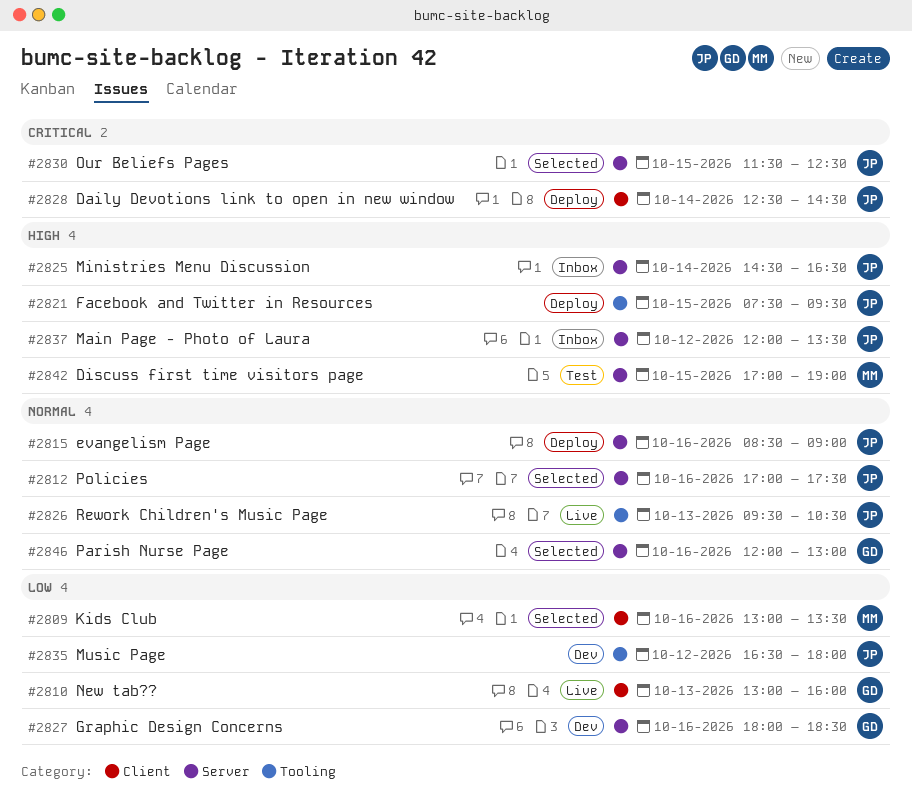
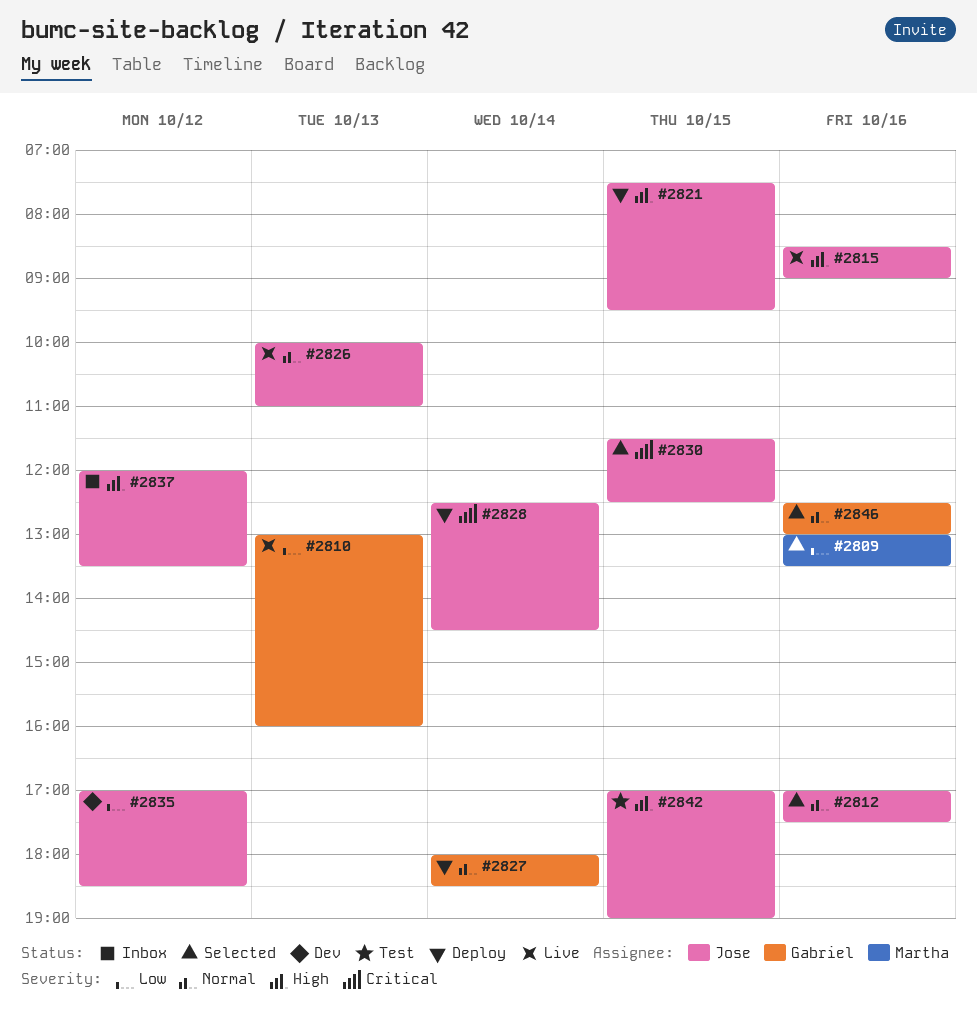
#2815, status: Deploy -> Live
#2815, priority: Normal -> High
#2825: present -> none
#2826, begins: 09:30 -> 10:00
#2826, ends: 10:30 -> 11:00
#2827, status: Dev -> Deploy
#2827, priority: Low -> Normal
#2827, day: Oct 16 -> Oct 14
#2835, begins: 16:30 -> 17:00
#2835, ends: 18:00 -> 18:30
#2842, owner: Martha -> Jose
#2846, begins: 12:00 -> 12:30

